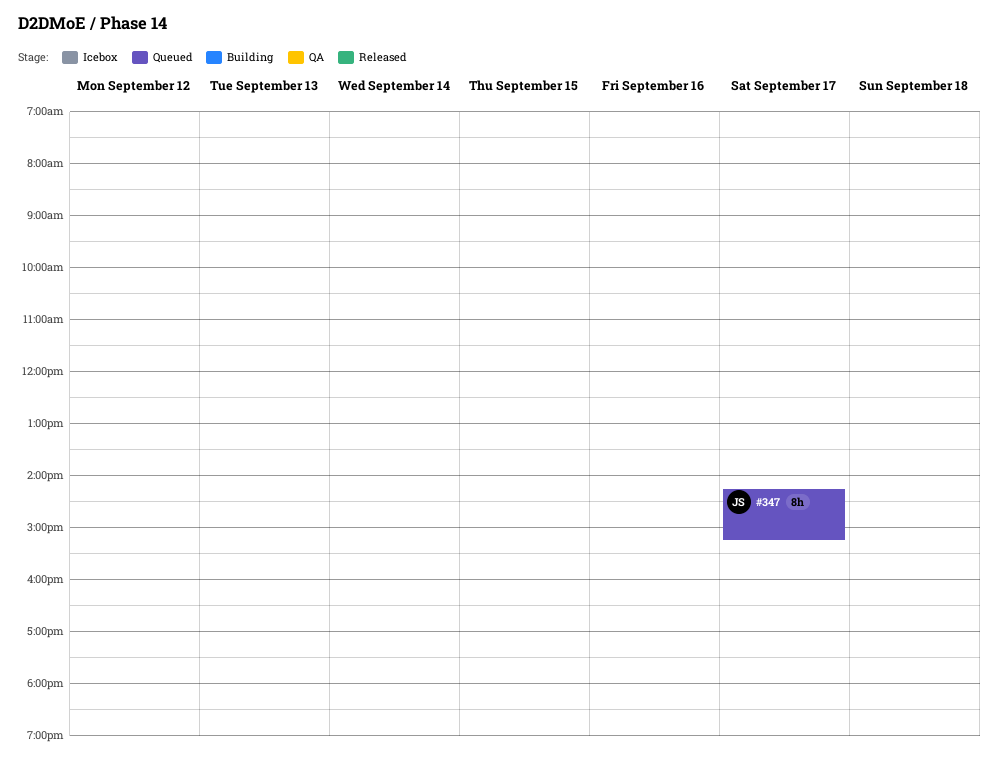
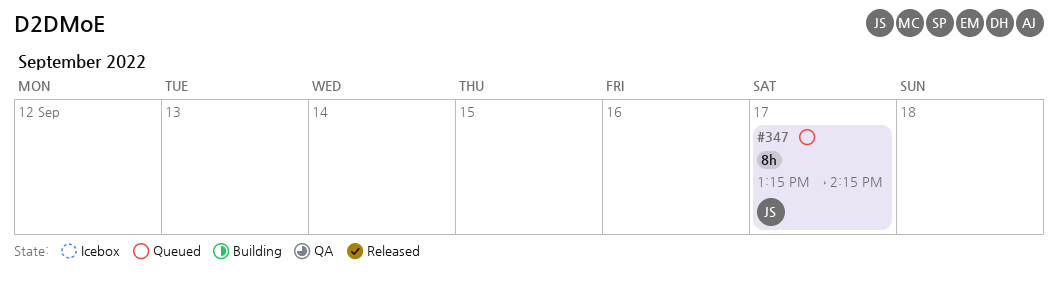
#347, begins: 14:15 -> 13:15
#347, ends: 15:15 -> 14:15

